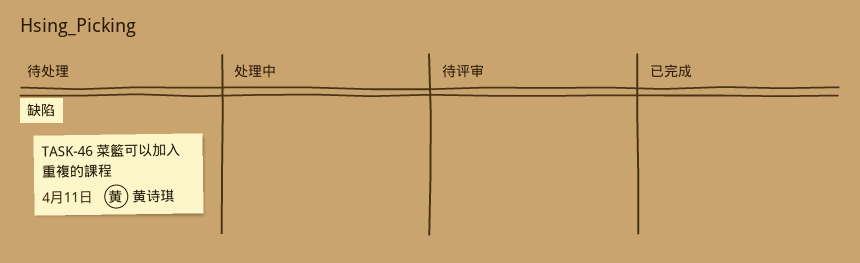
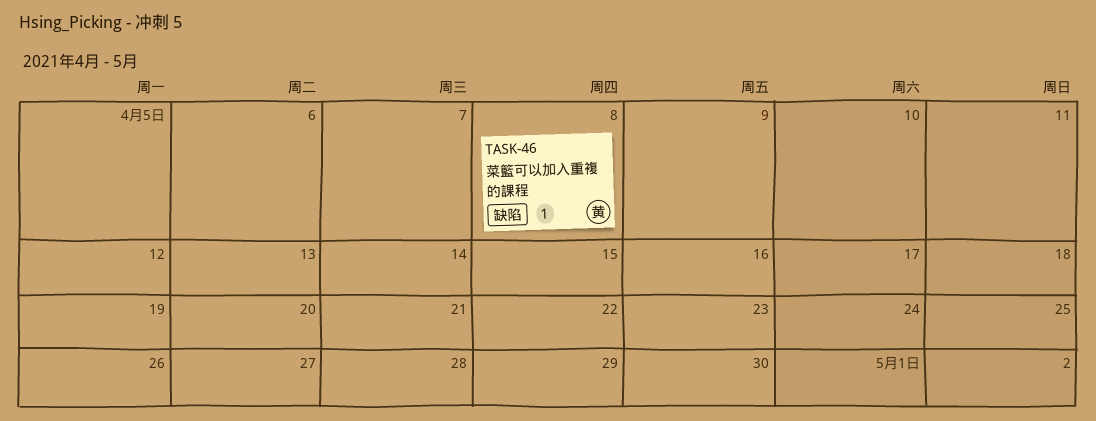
TASK-46, due: Apr 11 -> Apr 8

